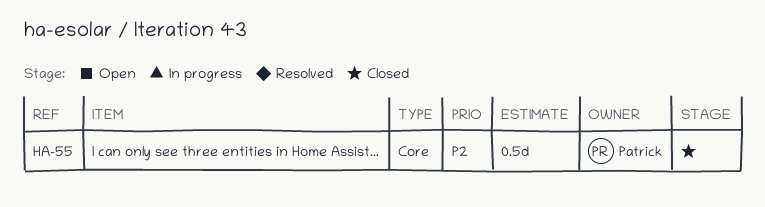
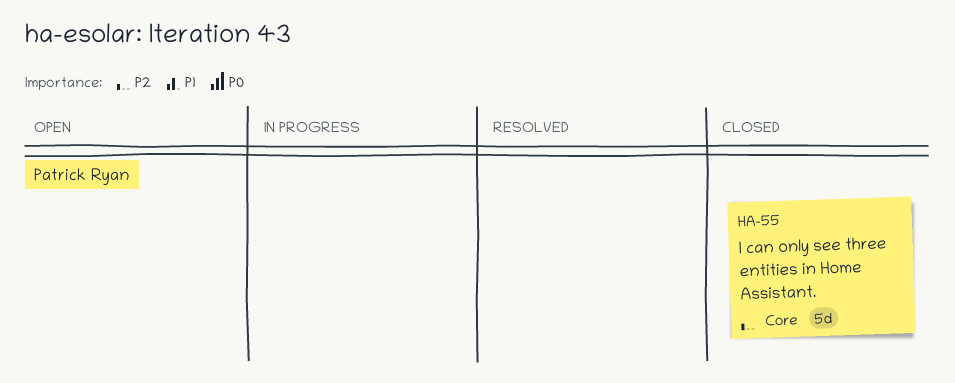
HA-55, estimate: 0.5d -> 5d

